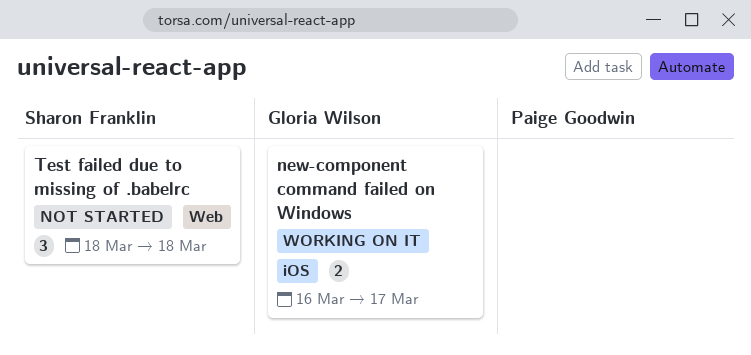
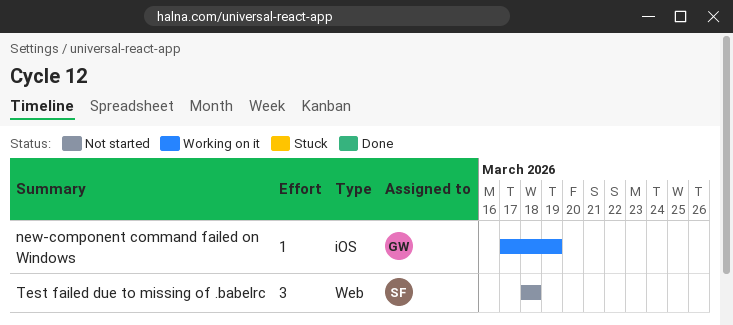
new-component command failed on Windows, estimate: 2 -> 1
new-component command failed on Windows, start: Mar 16 -> Mar 17
new-component command failed on Windows, due: Mar 17 -> Mar 19

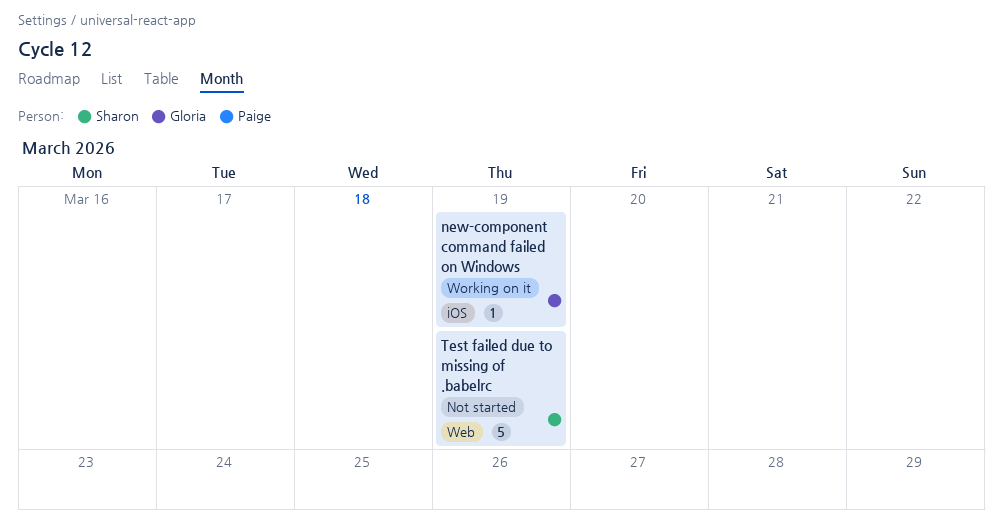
Test failed due to missing of .babelrc, estimate: 3 -> 5
Test failed due to missing of .babelrc, due: Mar 18 -> Mar 19

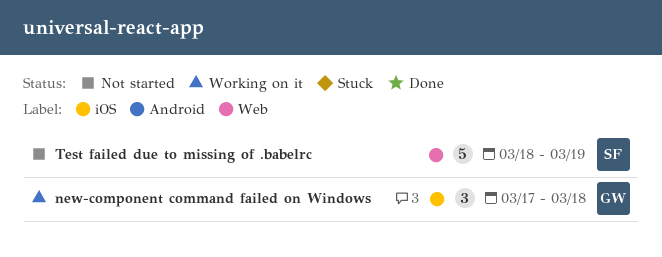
new-component command failed on Windows, estimate: 1 -> 3
new-component command failed on Windows, due: Mar 19 -> Mar 18

